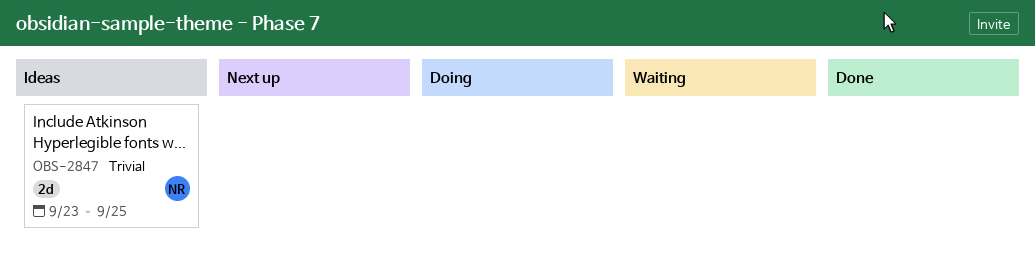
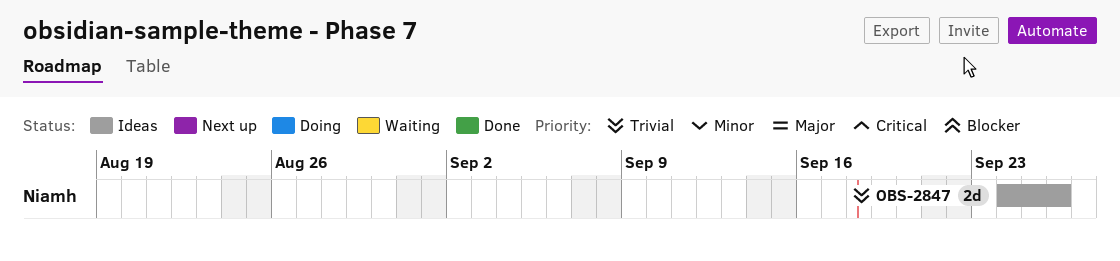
OBS-2847, start: Sep 23 -> Sep 24
OBS-2847, due: Sep 25 -> Sep 26

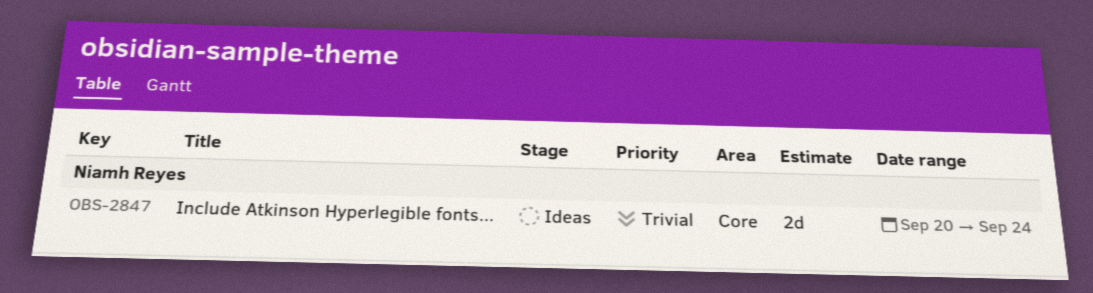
OBS-2847, start: Sep 24 -> Sep 20
OBS-2847, due: Sep 26 -> Sep 24

